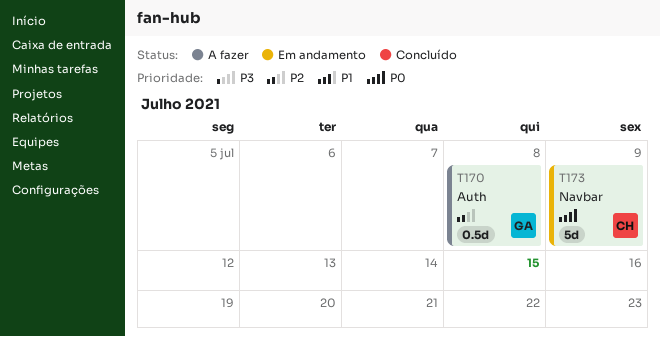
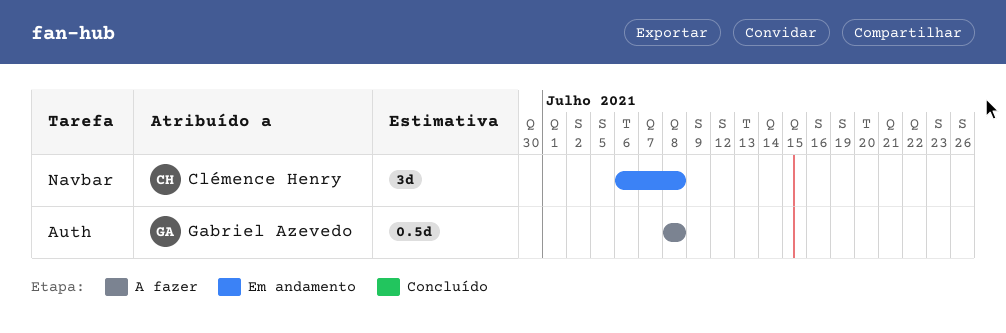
Navbar, estimate: 5d -> 3d
Navbar, due: Jul 9 -> Jul 8

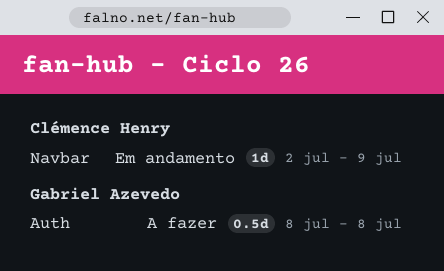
Navbar, estimate: 3d -> 1d
Navbar, start: Jul 6 -> Jul 2
Navbar, due: Jul 8 -> Jul 9

